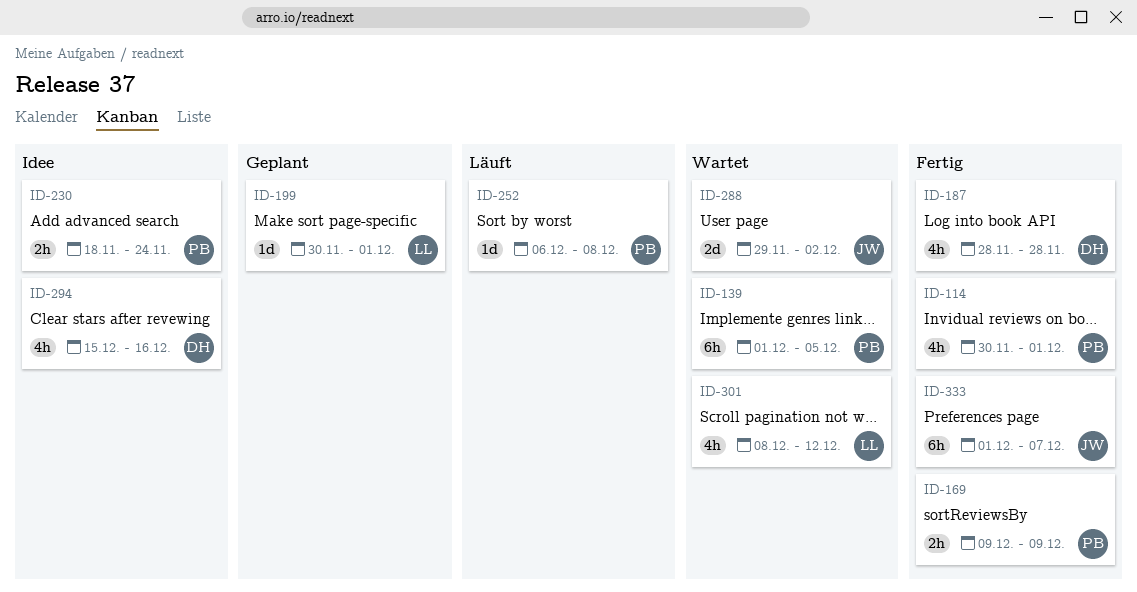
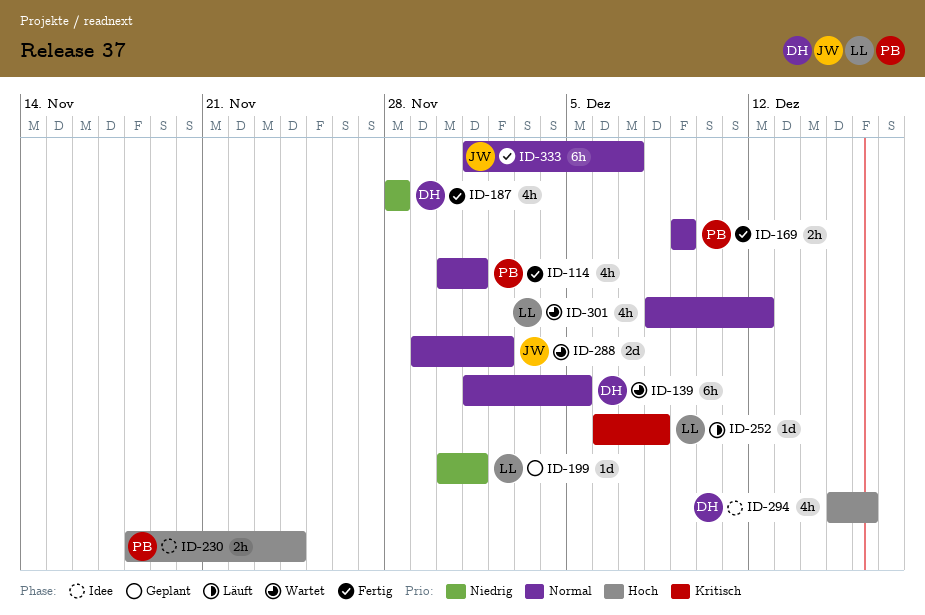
ID-139, owner: PB -> DH
ID-252, owner: PB -> LL

